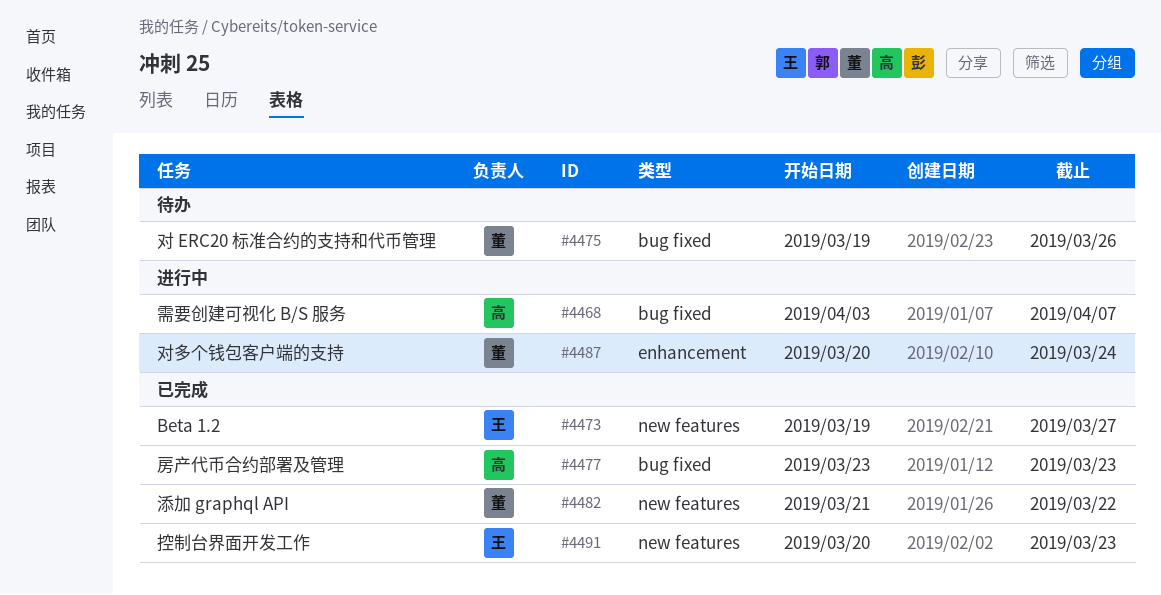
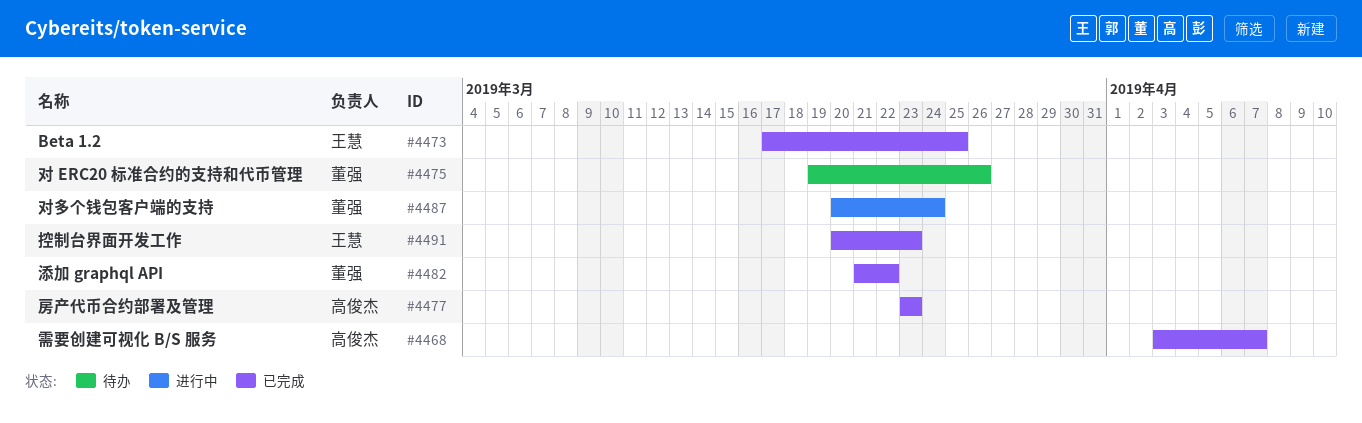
#4468, status: 进行中 -> 已完成
#4473, start: Mar 19 -> Mar 17
#4473, due: Mar 27 -> Mar 25

